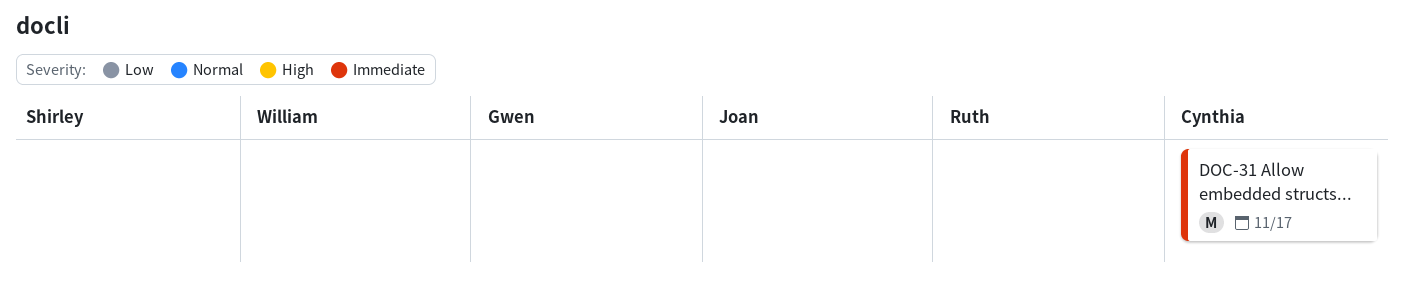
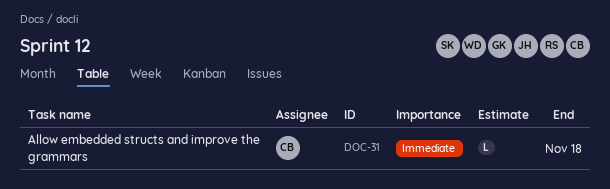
DOC-31, estimate: M -> L
DOC-31, due: Nov 17 -> Nov 18

